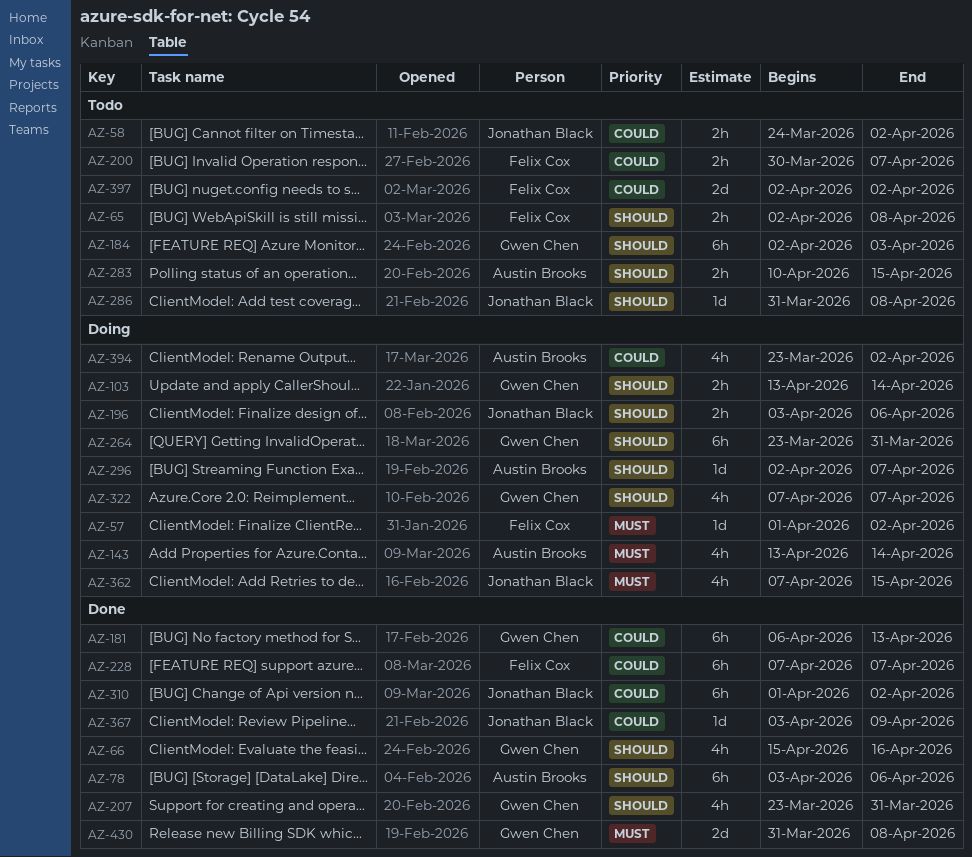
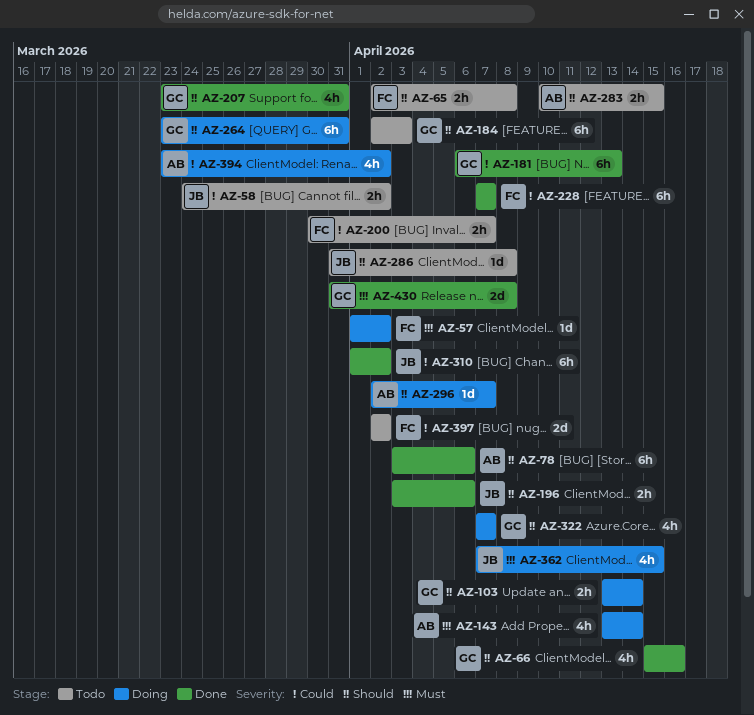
AZ-196, status: Doing -> Done
AZ-367: present -> none

